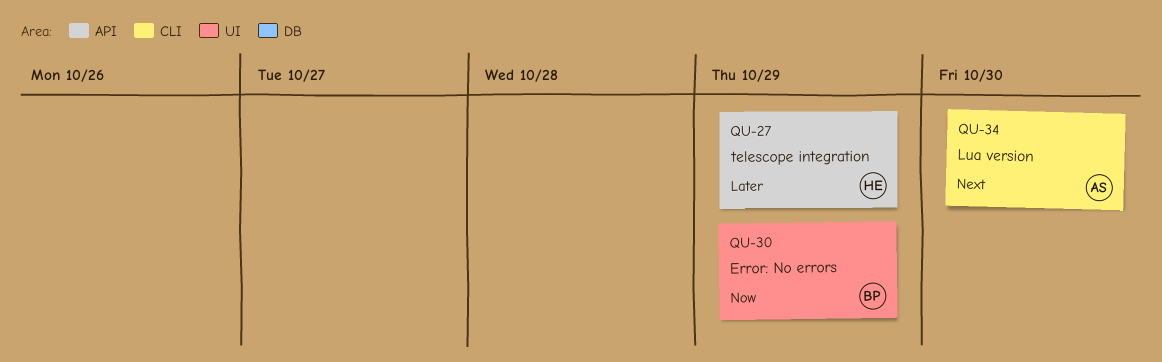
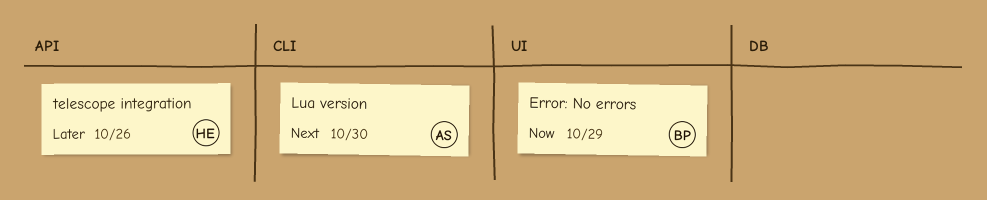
telescope integration, due: Oct 29 -> Oct 26

